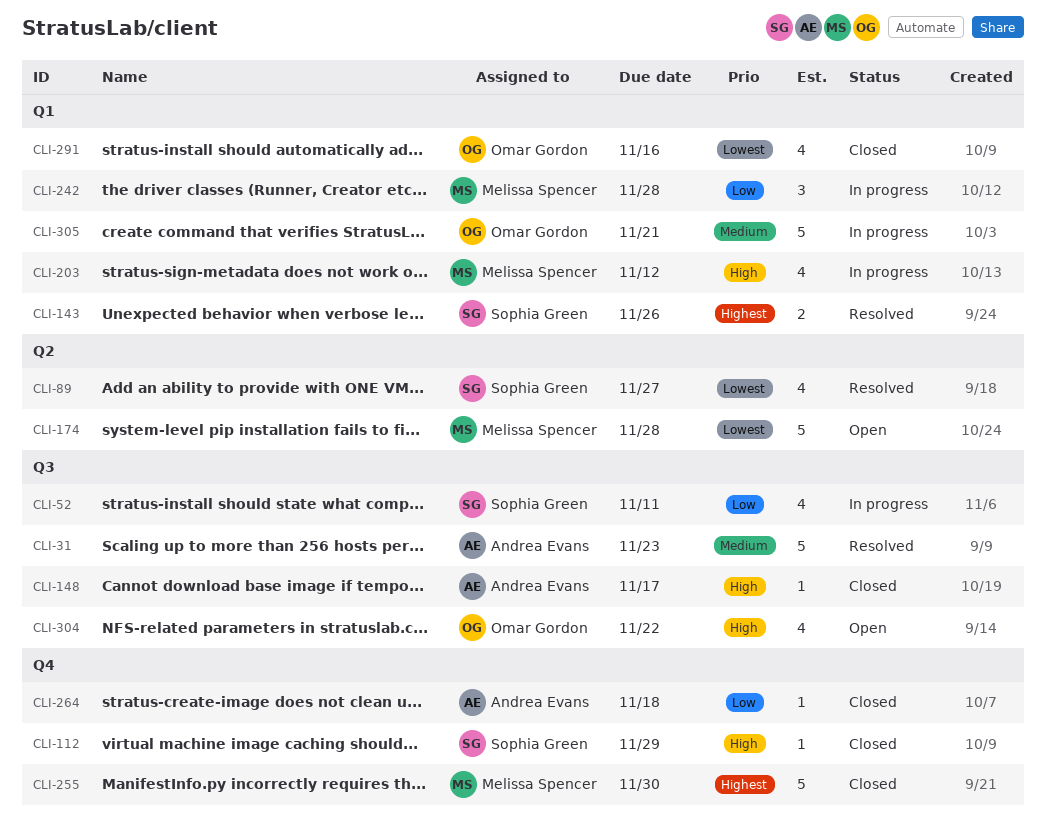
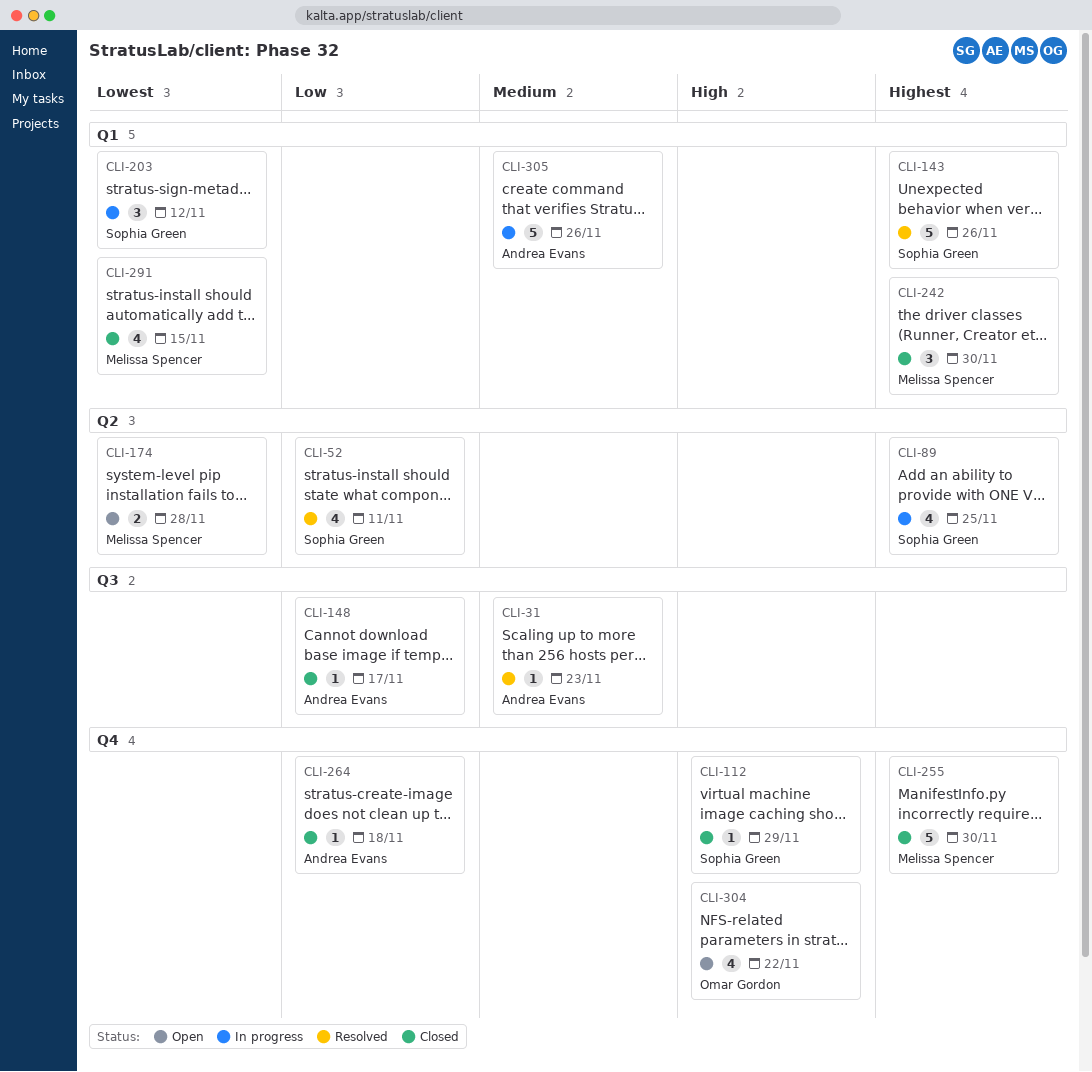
CLI-31, estimate: 5 -> 1
CLI-52, status: In progress -> Resolved
CLI-52, label: Q3 -> Q2
CLI-89, status: Resolved -> In progress
CLI-89, priority: Lowest -> Highest
CLI-89, due: Nov 27 -> Nov 25
CLI-143, estimate: 2 -> 5
CLI-148, priority: High -> Low
CLI-174, estimate: 5 -> 2
CLI-203, owner: Melissa Spencer -> Sophia Green
CLI-203, priority: High -> Lowest
CLI-203, estimate: 4 -> 3
CLI-242, status: In progress -> Closed
CLI-242, priority: Low -> Highest
CLI-242, due: Nov 28 -> Nov 30
CLI-291, owner: Omar Gordon -> Melissa Spencer
CLI-291, due: Nov 16 -> Nov 15
CLI-304, label: Q3 -> Q4
CLI-305, owner: Omar Gordon -> Andrea Evans
CLI-305, due: Nov 21 -> Nov 26

